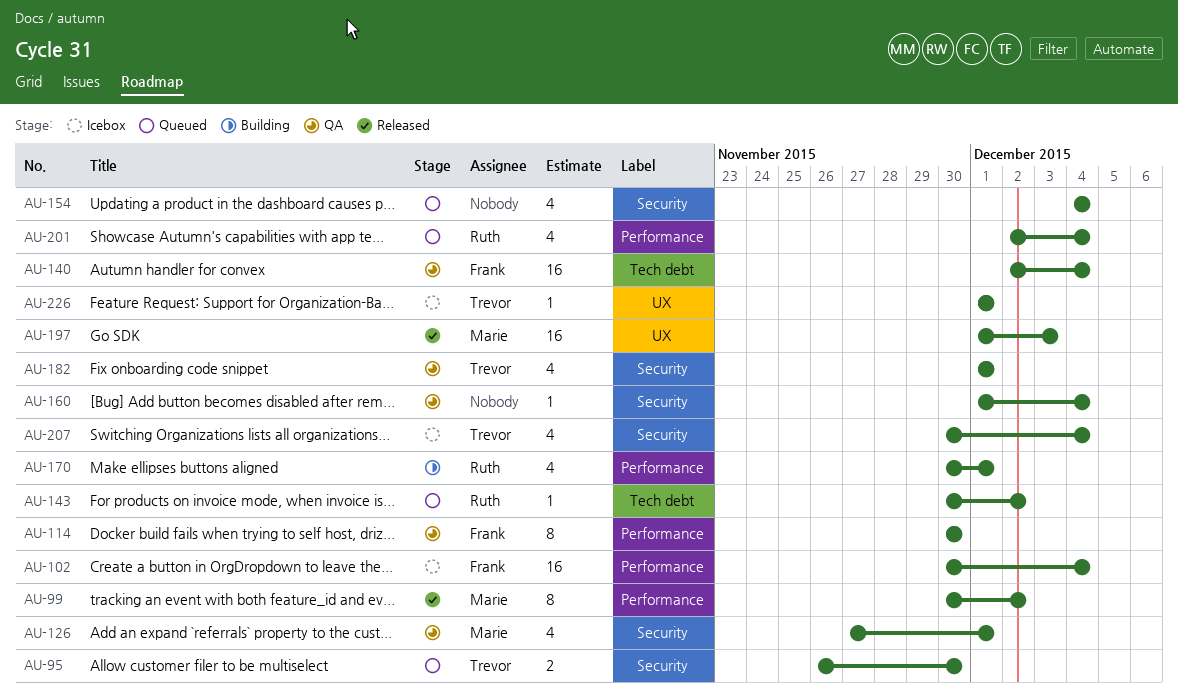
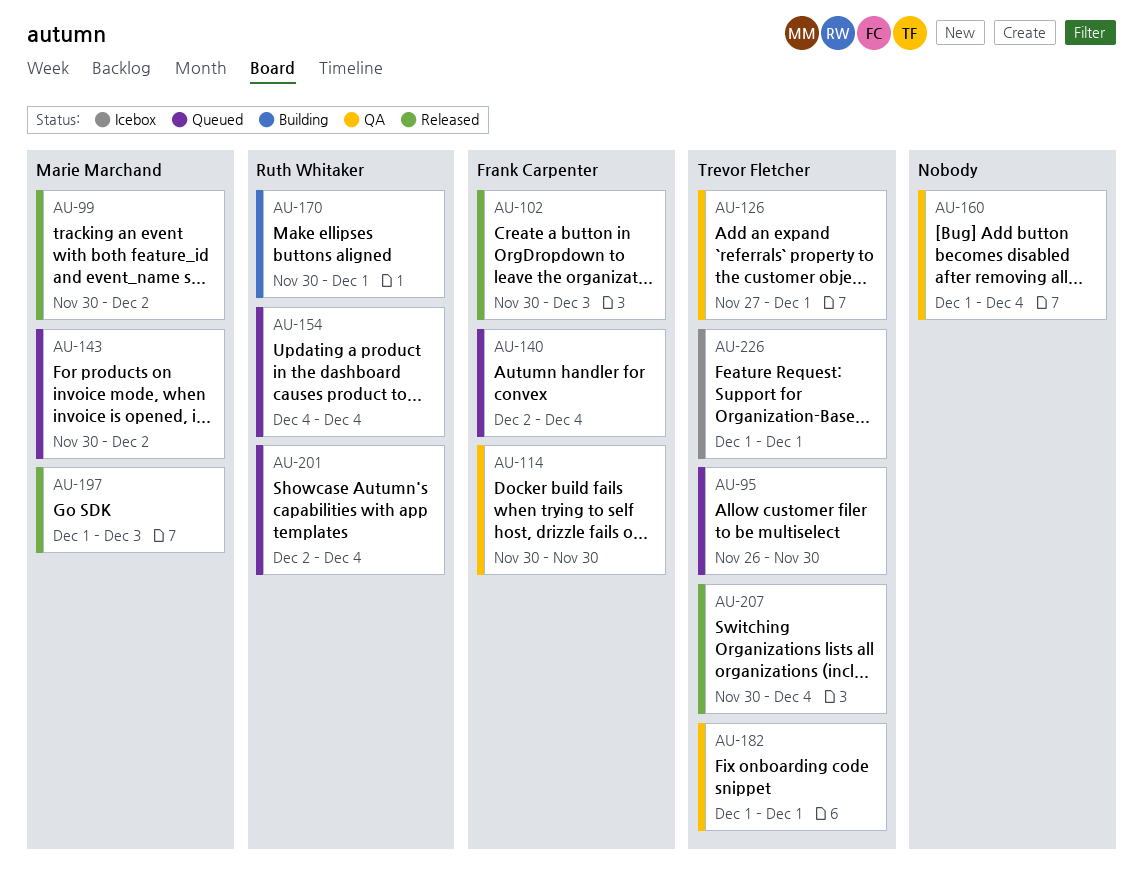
AU-102, status: Icebox -> Released
AU-102, due: Dec 4 -> Dec 3
AU-126, owner: Marie Marchand -> Trevor Fletcher
AU-140, status: QA -> Queued
AU-143, owner: Ruth Whitaker -> Marie Marchand
AU-154, owner: none -> Ruth Whitaker
AU-207, status: Icebox -> Released

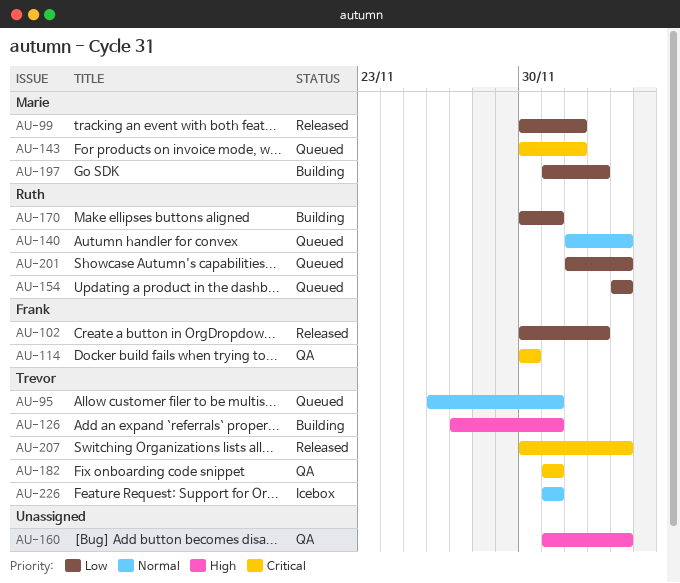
AU-95, due: Nov 30 -> Dec 1
AU-126, status: QA -> Building
AU-140, owner: Frank Carpenter -> Ruth Whitaker
AU-197, status: Released -> Building

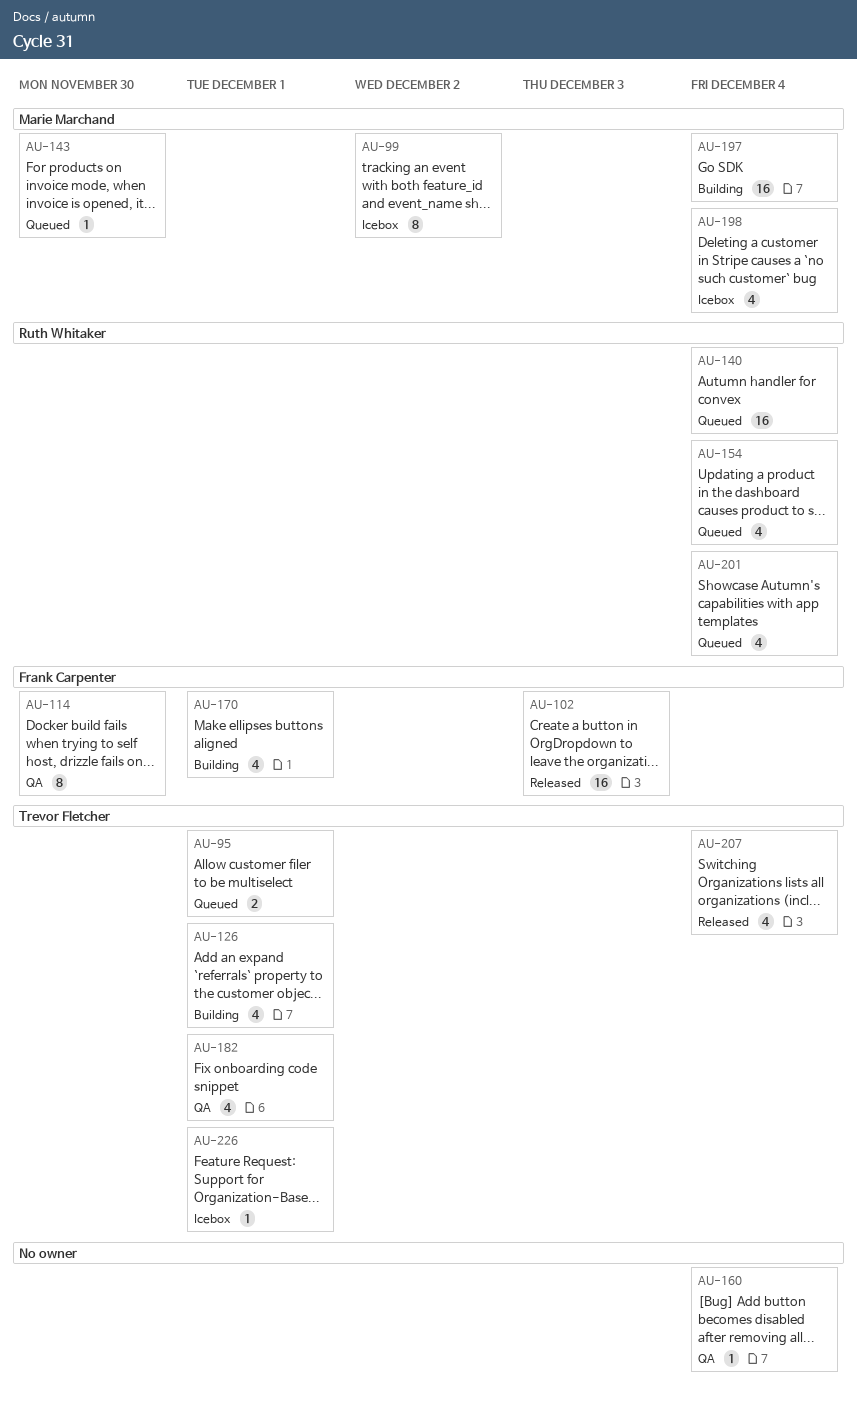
AU-99, status: Released -> Icebox
AU-143, due: Dec 2 -> Nov 30
AU-170, owner: Ruth Whitaker -> Frank Carpenter
AU-197, due: Dec 3 -> Dec 4
AU-198: none -> present

